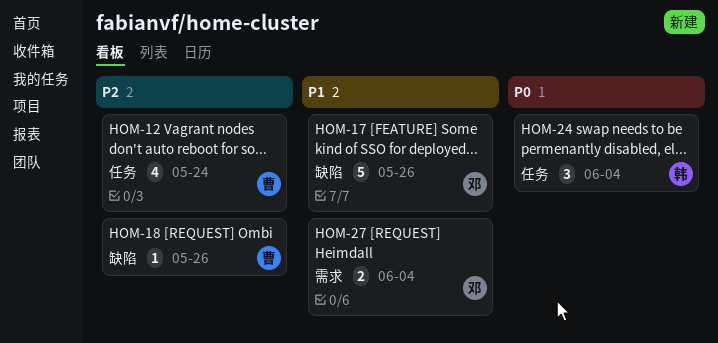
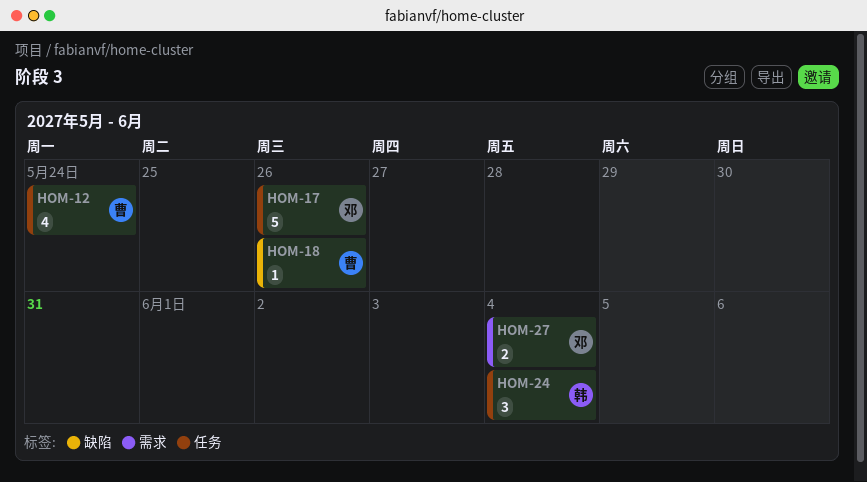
HOM-17, label: 缺陷 -> 任务

